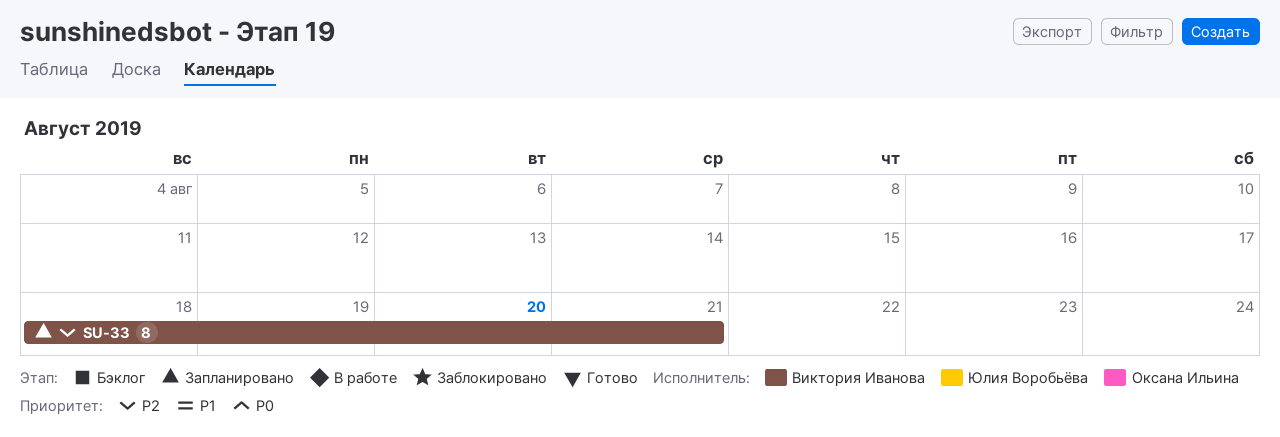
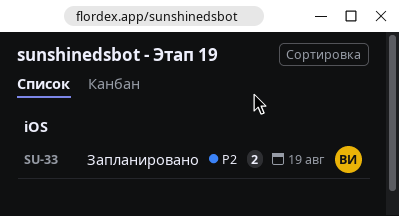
SU-33, estimate: 8 -> 2
SU-33, due: Aug 21 -> Aug 19

